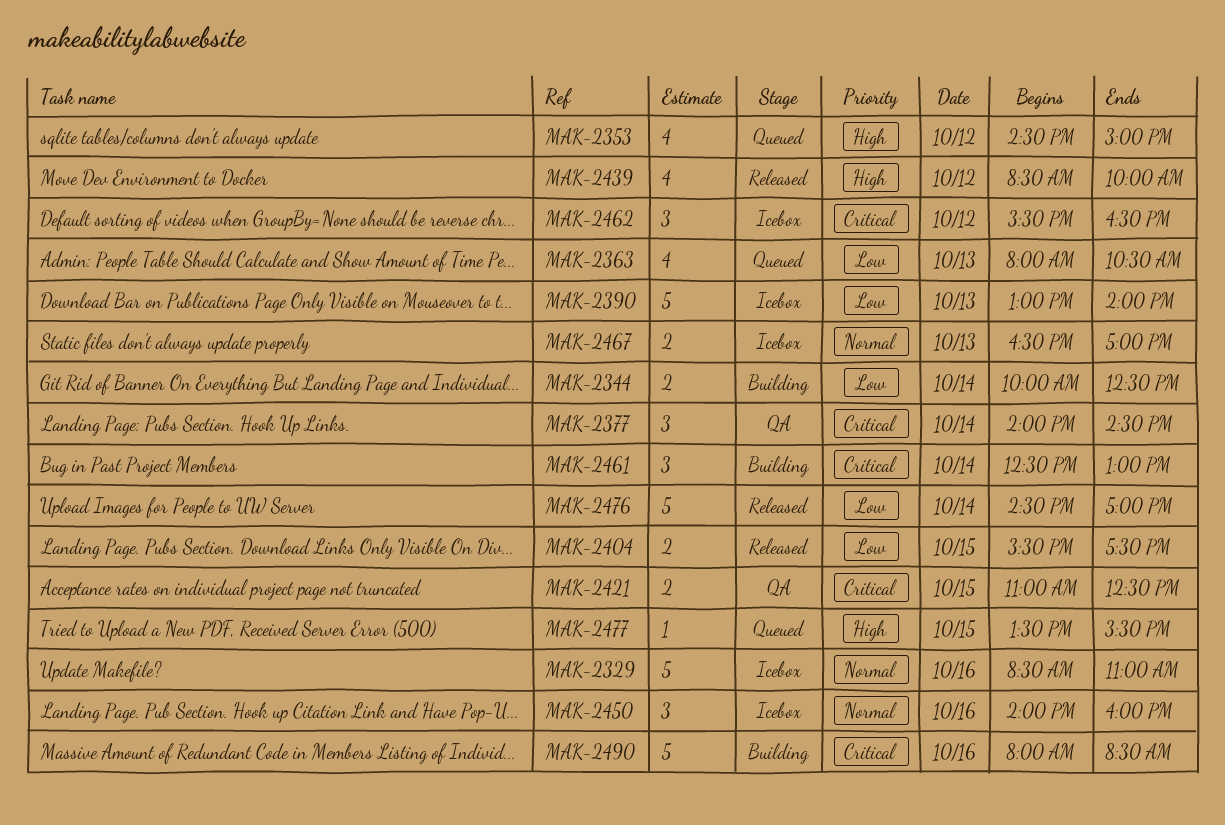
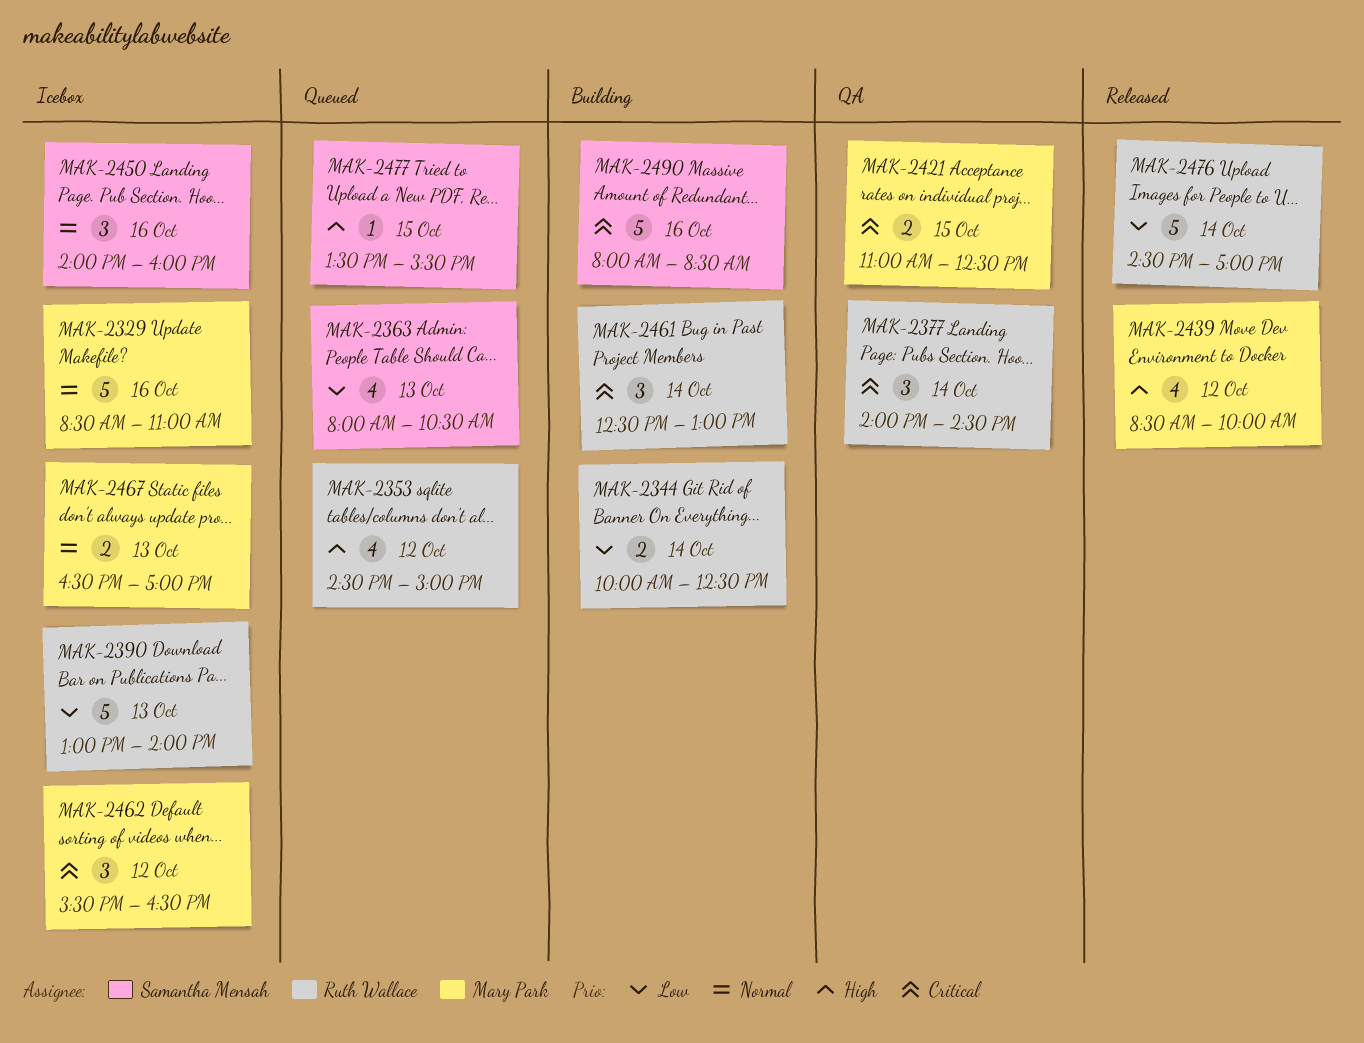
MAK-2404: present -> none

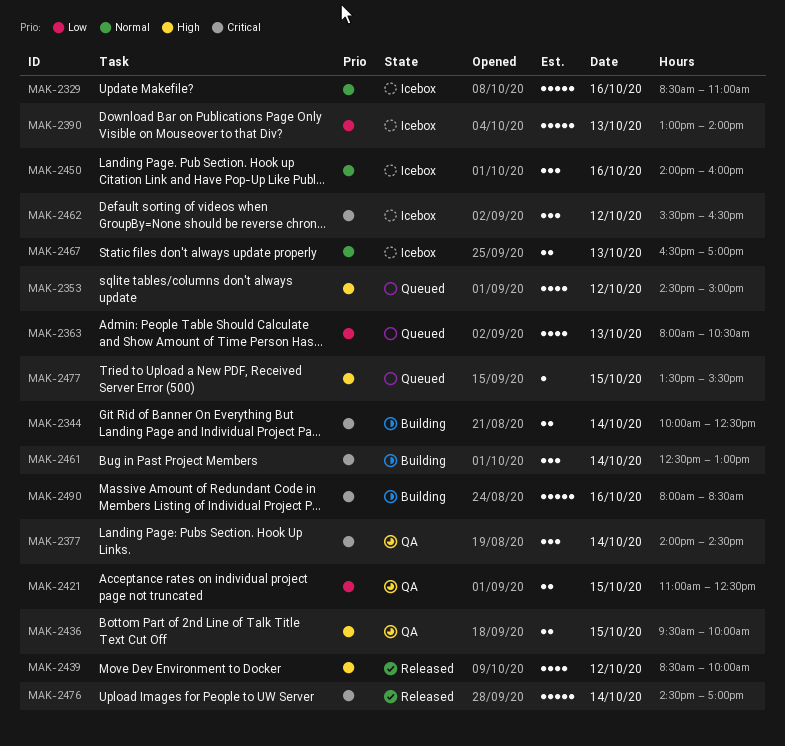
MAK-2344, priority: Low -> Critical
MAK-2421, priority: Critical -> Low
MAK-2436: none -> present
MAK-2476, priority: Low -> Critical

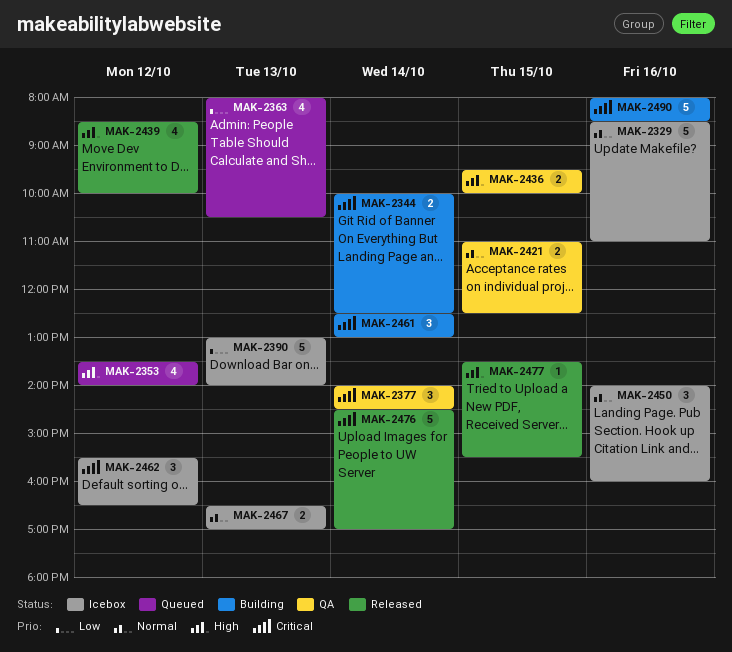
MAK-2353, begins: 14:30 -> 13:30
MAK-2353, ends: 15:00 -> 14:00
MAK-2421, priority: Low -> Normal
MAK-2477, status: Queued -> Released

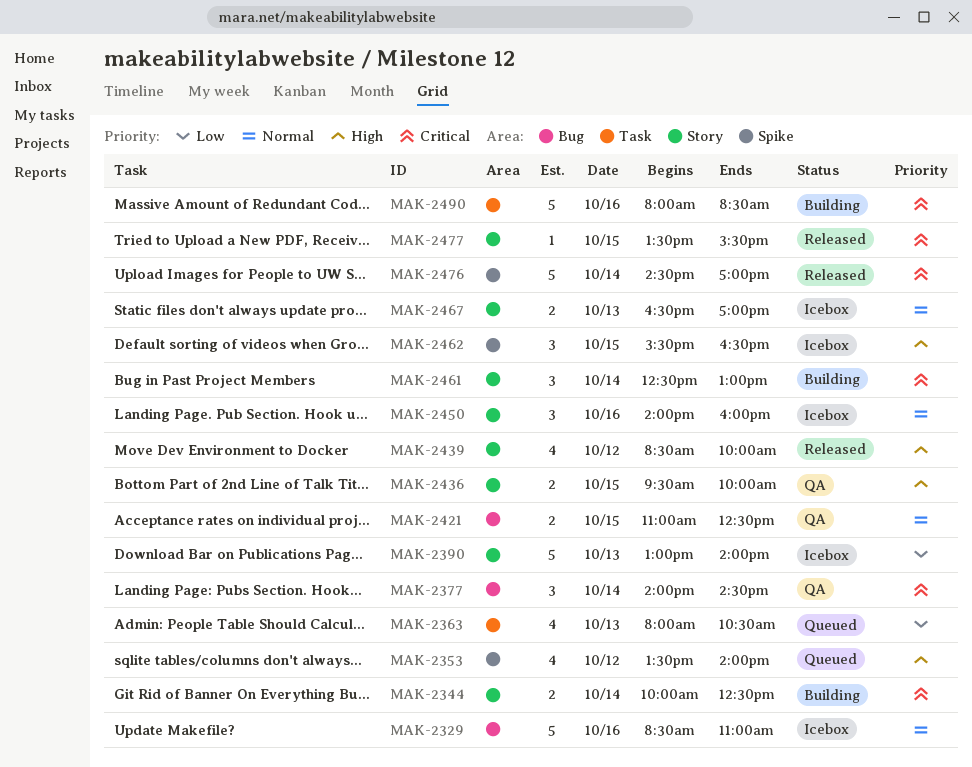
MAK-2462, priority: Critical -> High
MAK-2462, day: Oct 12 -> Oct 15
MAK-2477, priority: High -> Critical

